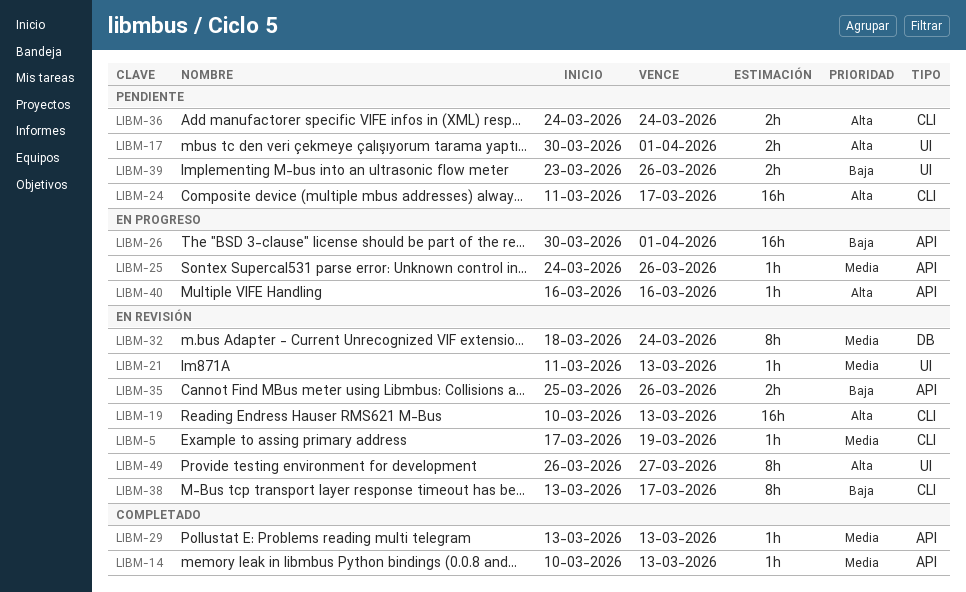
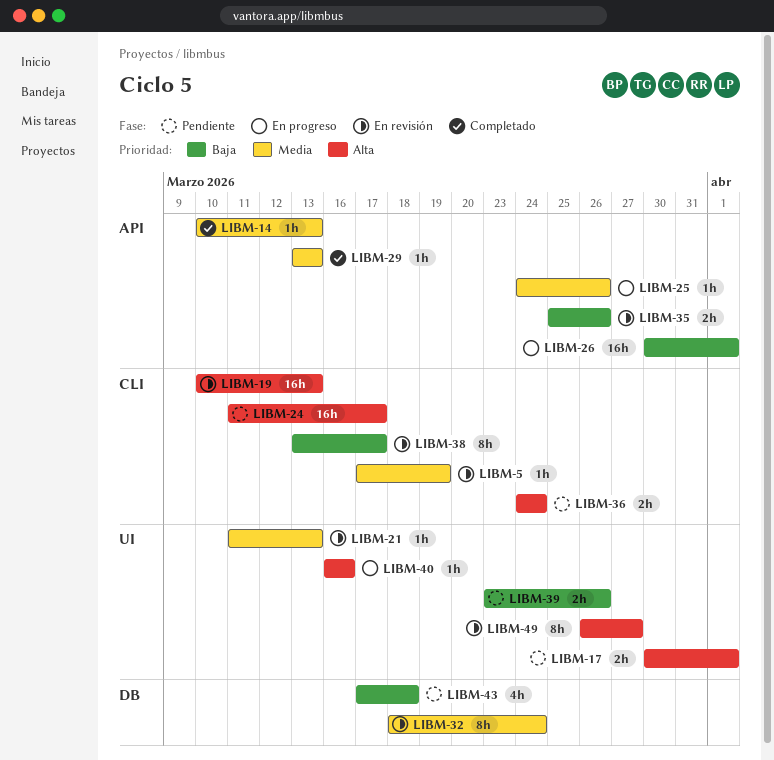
LIBM-40, label: API -> UI
LIBM-43: none -> present

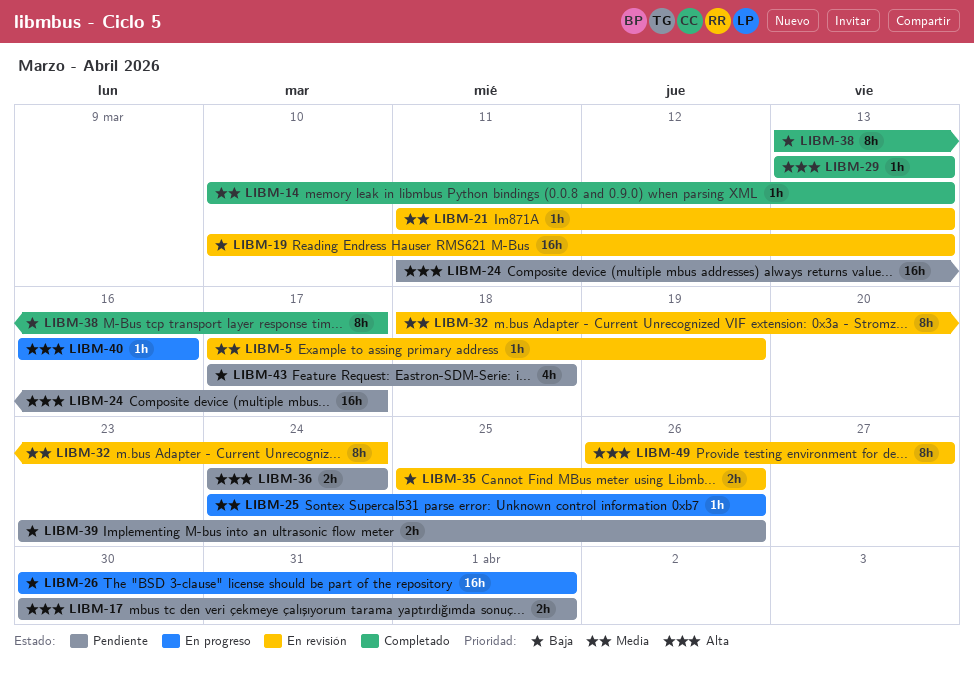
LIBM-19, priority: Alta -> Baja
LIBM-29, priority: Media -> Alta
LIBM-38, status: En revisión -> Completado

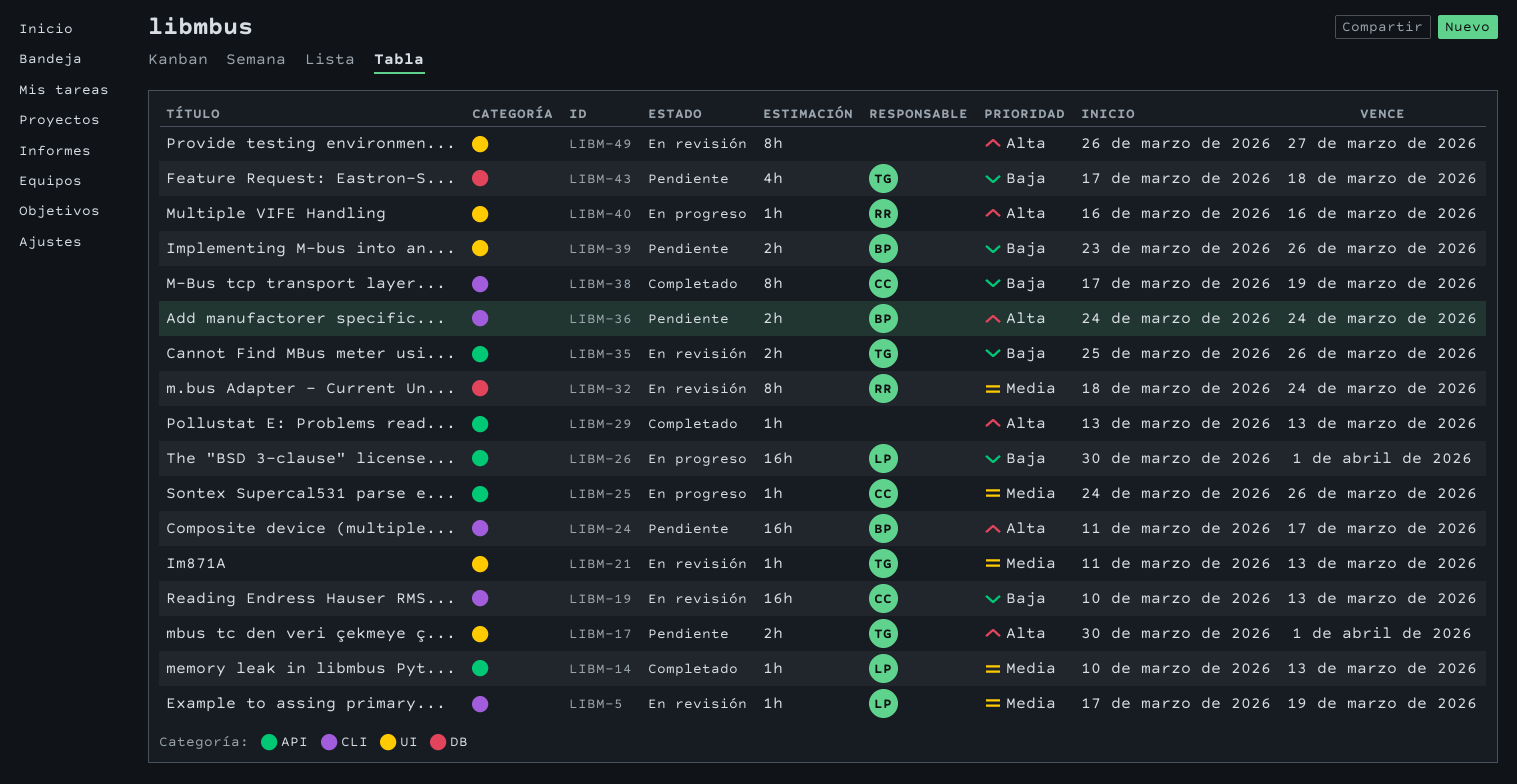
LIBM-38, start: Mar 13 -> Mar 17
LIBM-38, due: Mar 17 -> Mar 19

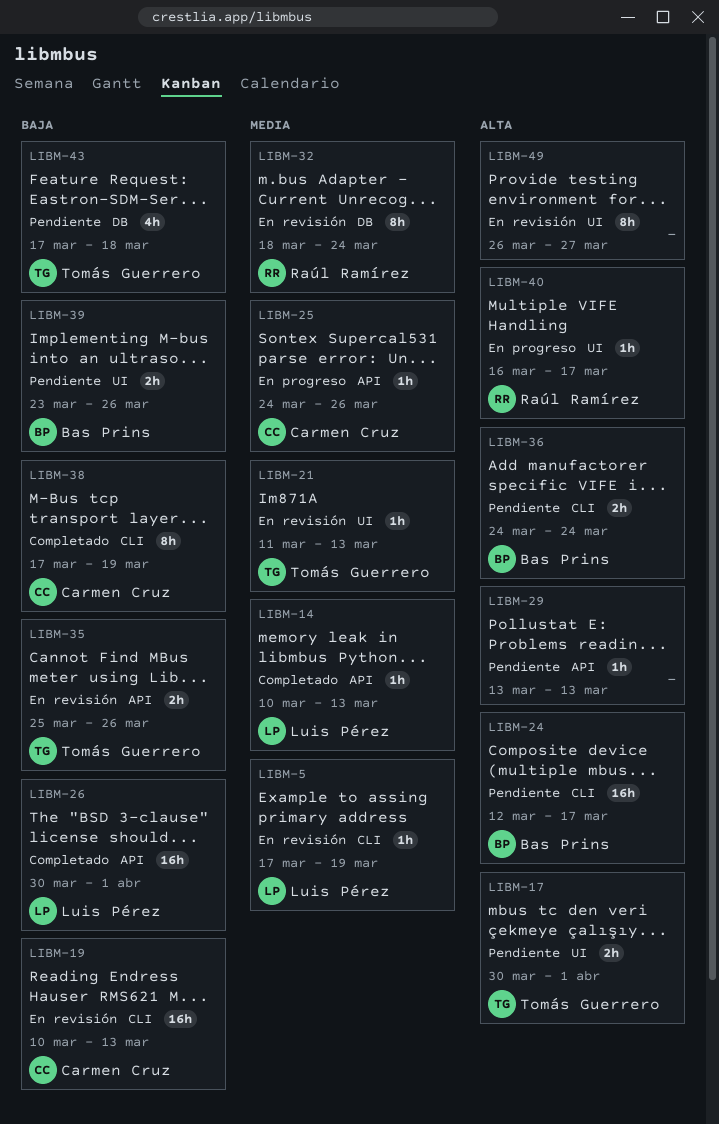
LIBM-24, start: Mar 11 -> Mar 12
LIBM-26, status: En progreso -> Completado
LIBM-29, status: Completado -> Pendiente
LIBM-40, due: Mar 16 -> Mar 17

